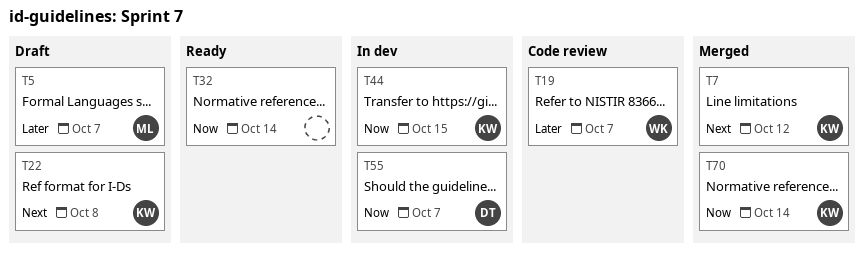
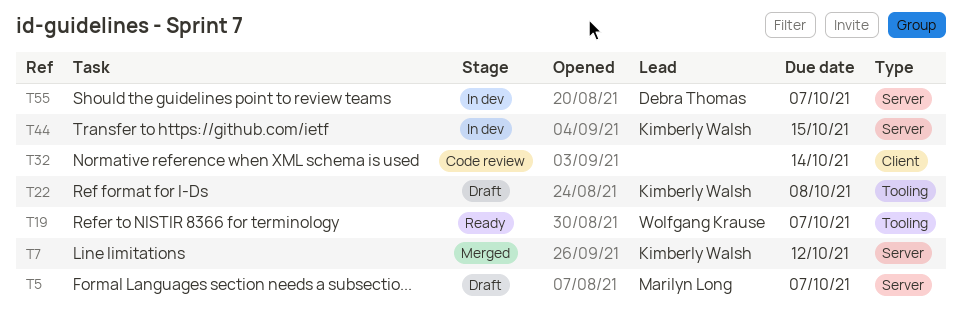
T19, status: Code review -> Ready
T32, status: Ready -> Code review
T70: present -> none

